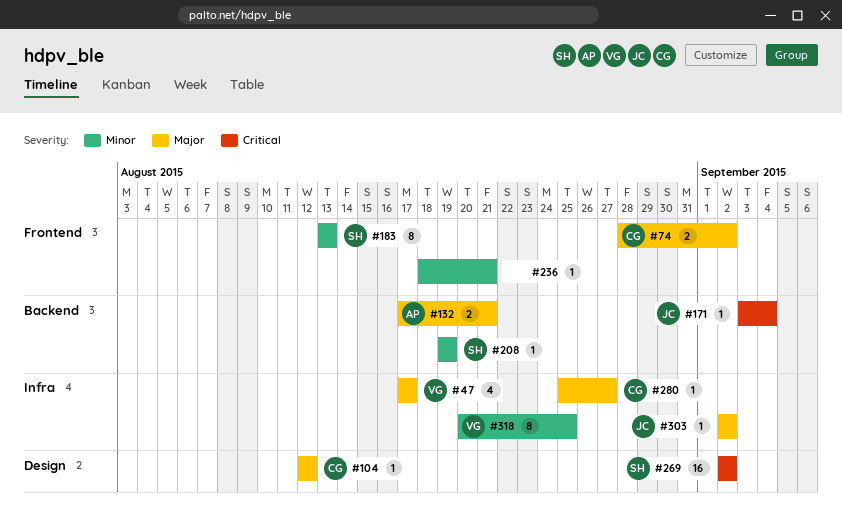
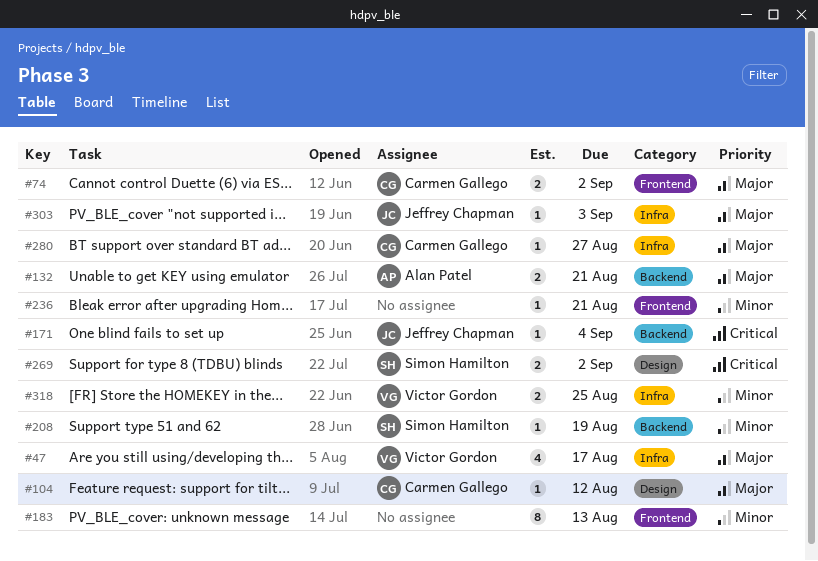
#183, owner: Simon Hamilton -> none
#269, estimate: 16 -> 2
#303, due: Sep 2 -> Sep 3
#318, estimate: 8 -> 2

